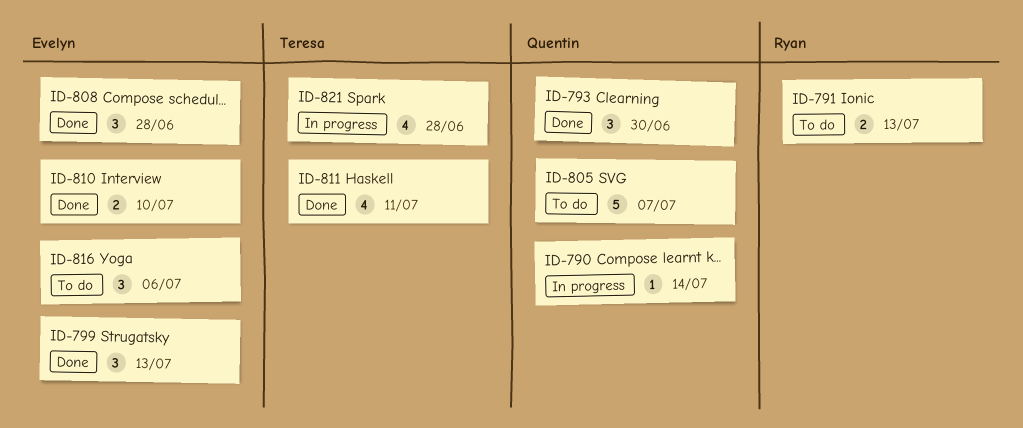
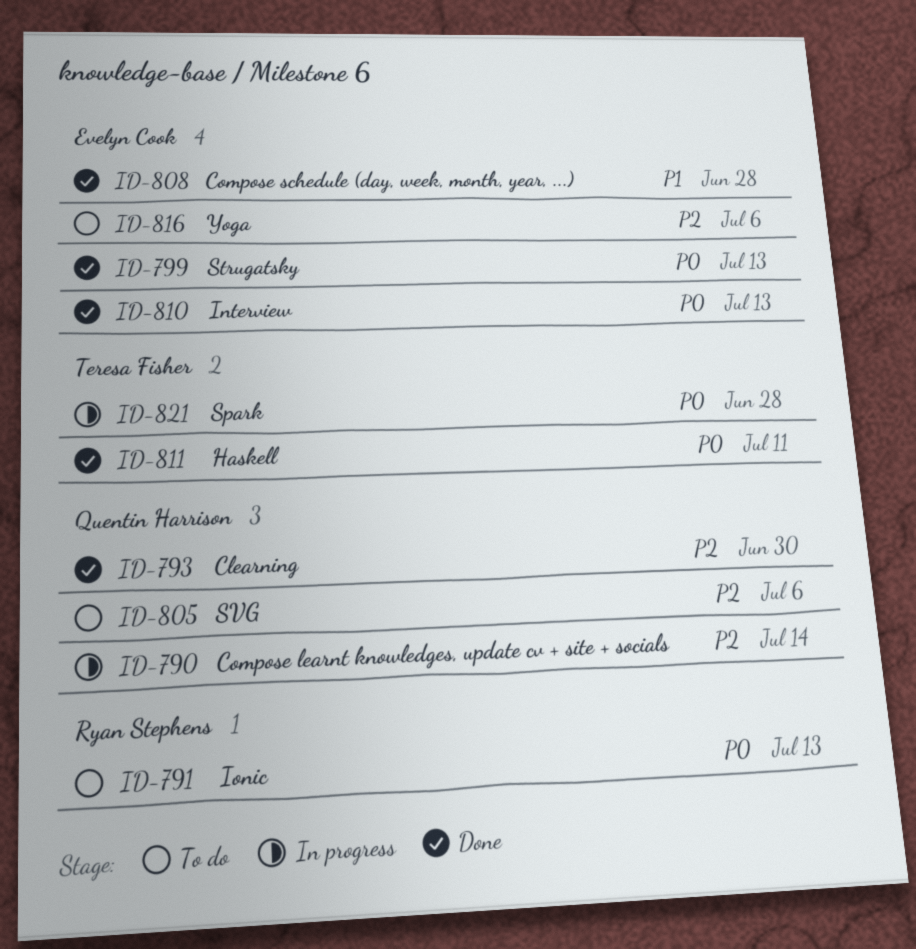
ID-805, due: Jul 7 -> Jul 6
ID-810, due: Jul 10 -> Jul 13

